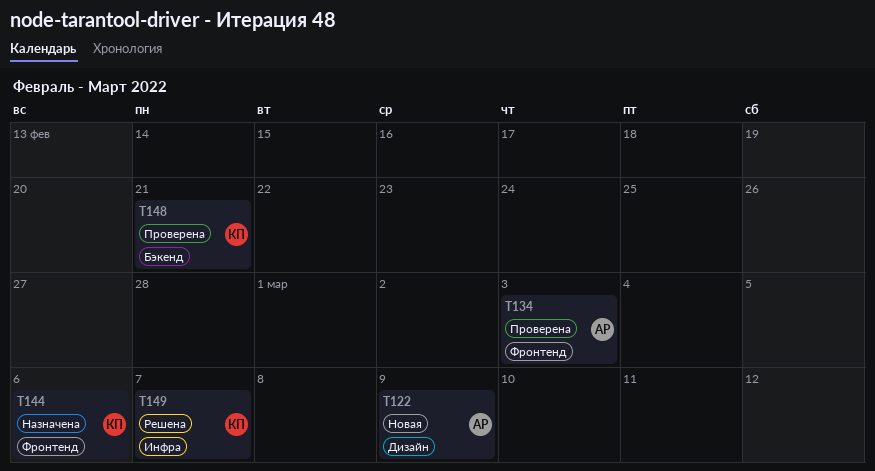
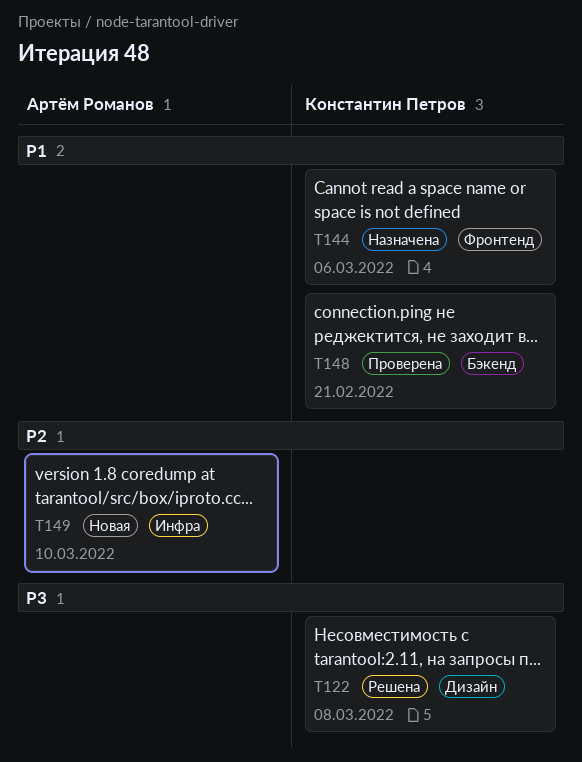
T122, status: Новая -> Решена
T122, owner: Артём Романов -> Константин Петров
T122, due: Mar 9 -> Mar 8
T134: present -> none
T149, status: Решена -> Новая
T149, owner: Константин Петров -> Артём Романов
T149, due: Mar 7 -> Mar 10

